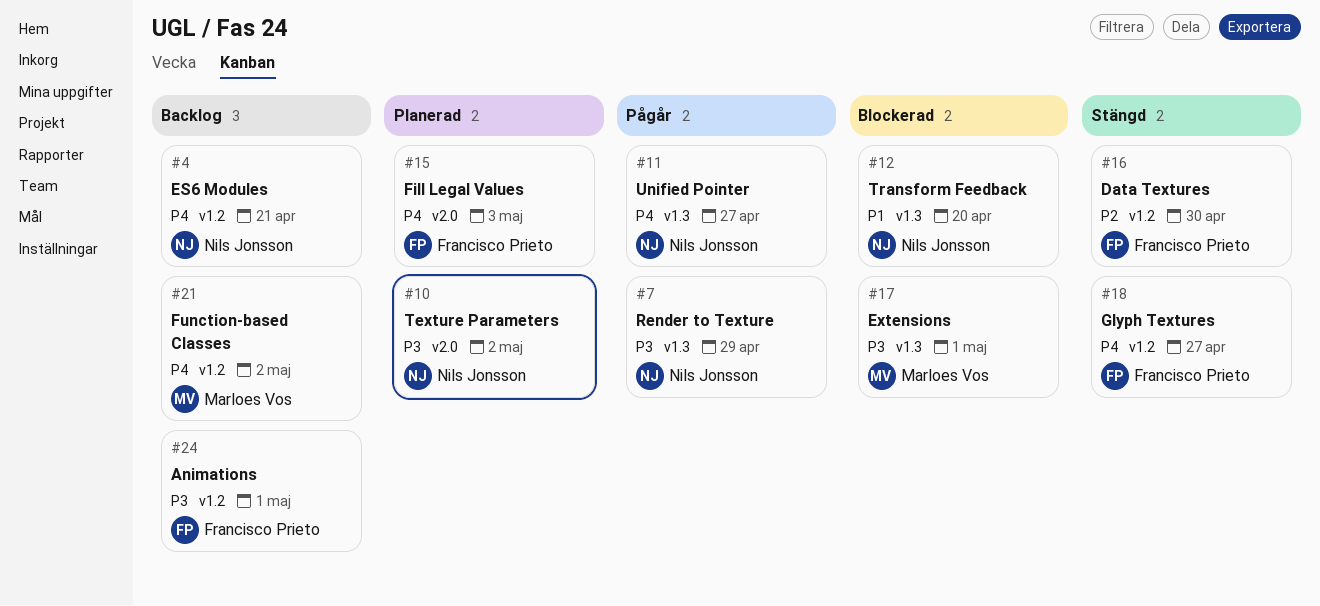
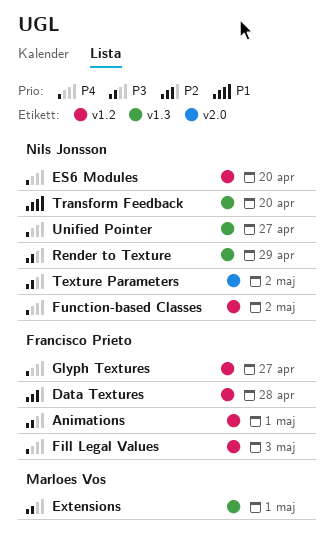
Data Textures, due: Apr 30 -> Apr 28
ES6 Modules, due: Apr 21 -> Apr 20
Fill Legal Values, label: v2.0 -> v1.2
Function-based Classes, owner: Marloes Vos -> Nils Jonsson

